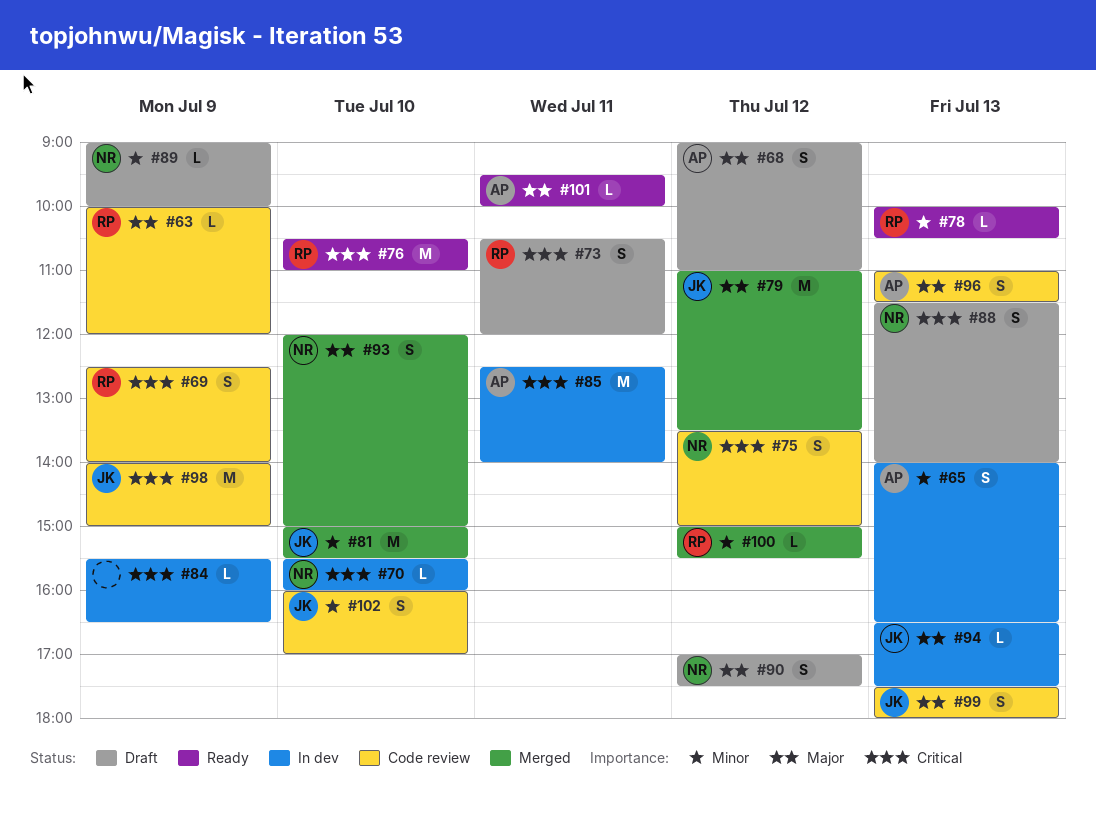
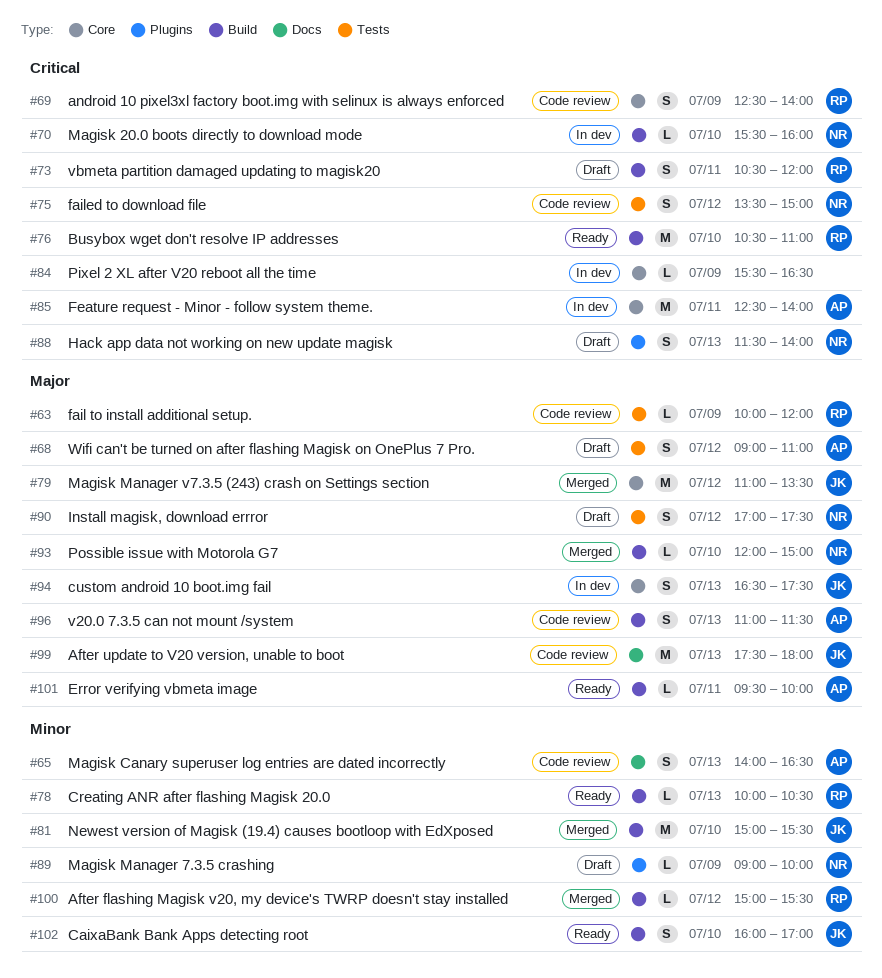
#65, status: In dev -> Code review
#93, estimate: S -> L
#94, estimate: L -> S
#98: present -> none
#99, estimate: S -> M
#102, status: Code review -> Ready

